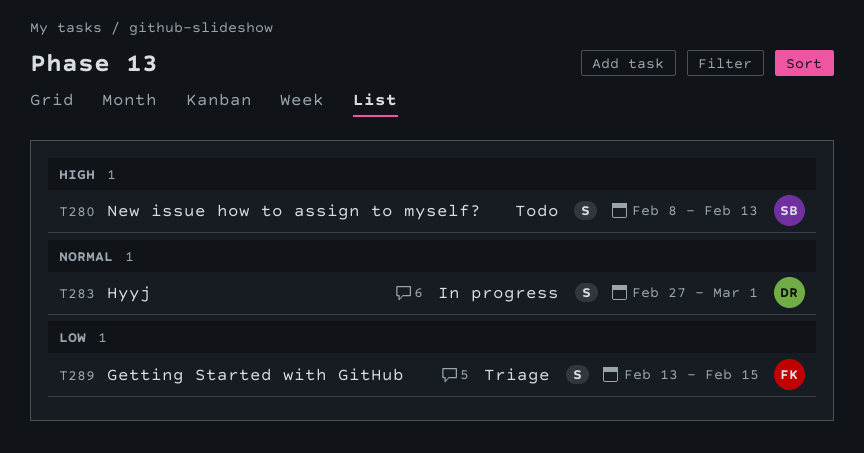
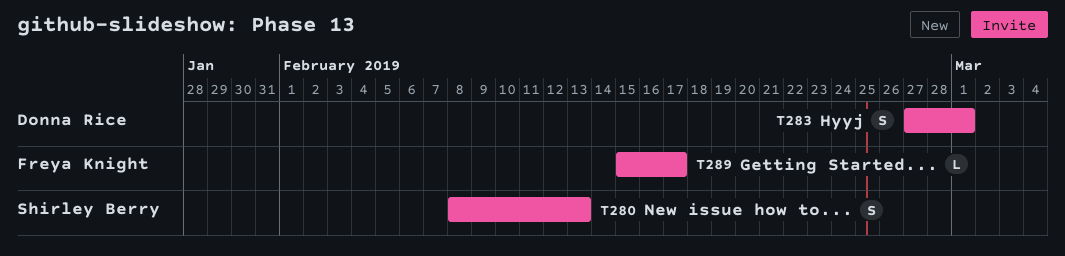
T289, estimate: S -> L
T289, start: Feb 13 -> Feb 15
T289, due: Feb 15 -> Feb 17

